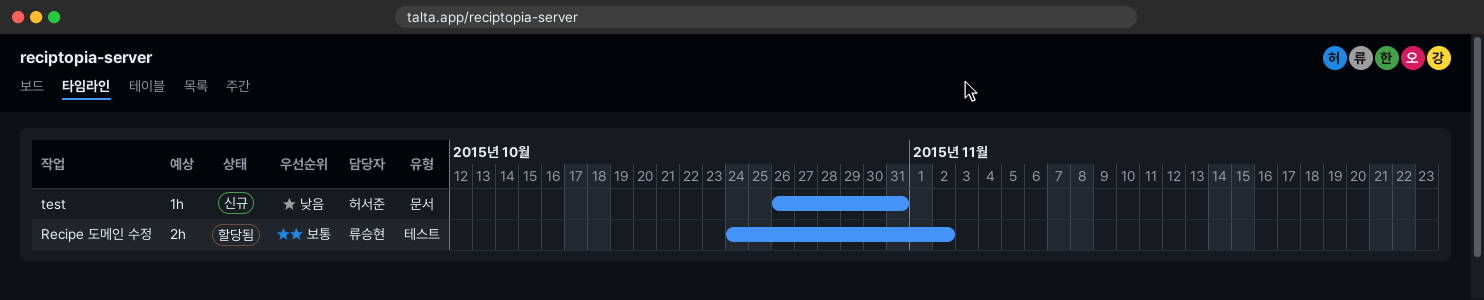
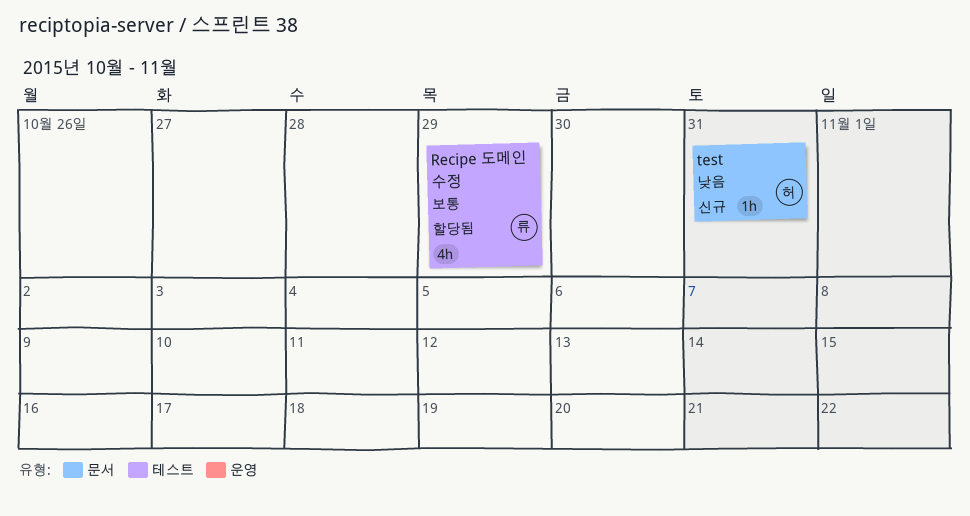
Recipe 도메인 수정, estimate: 2h -> 4h
Recipe 도메인 수정, due: Nov 2 -> Oct 29

